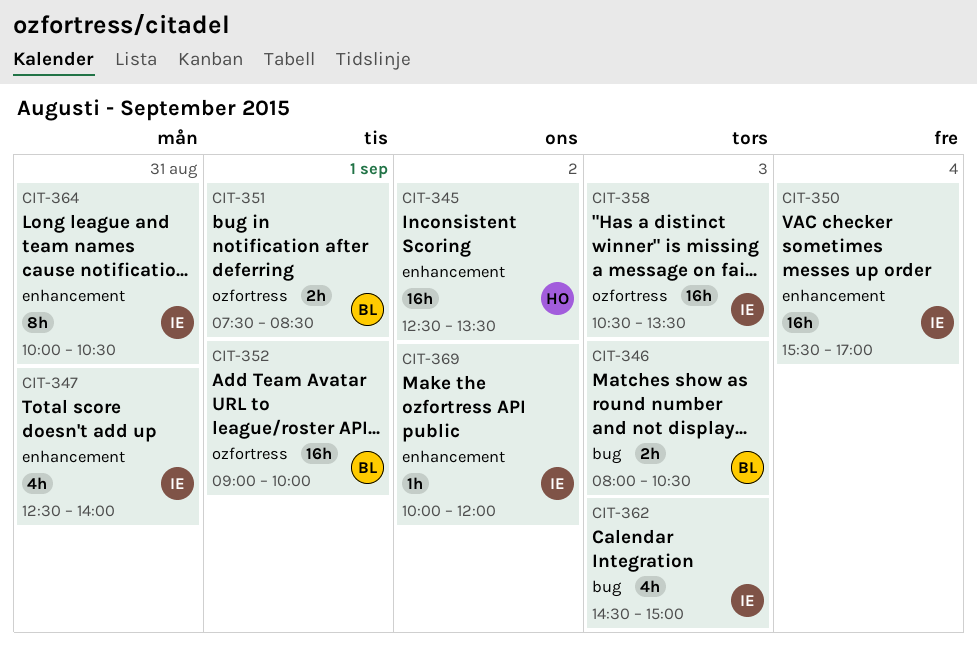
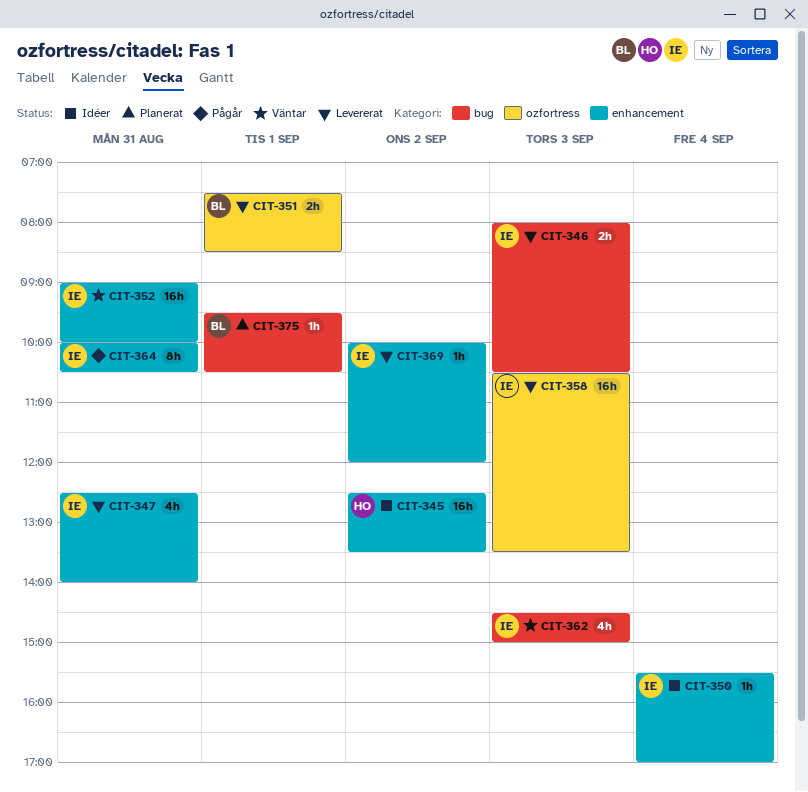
CIT-346, owner: BL -> IE
CIT-350, estimate: 16h -> 1h
CIT-352, owner: BL -> IE
CIT-352, label: ozfortress -> enhancement
CIT-352, day: Sep 1 -> Aug 31
CIT-375: none -> present

